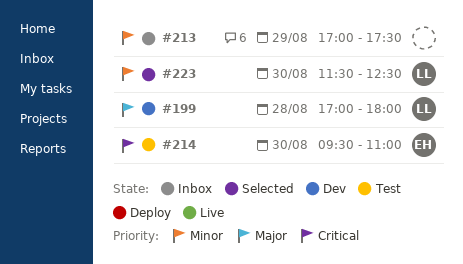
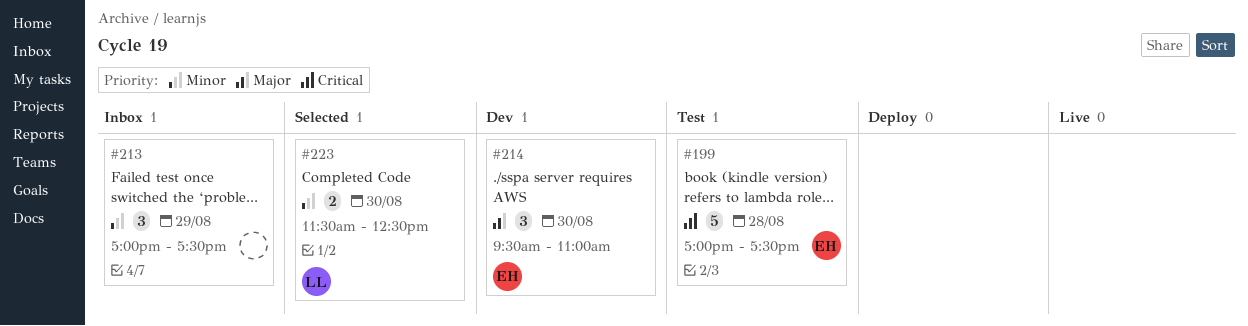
#199, status: Dev -> Test
#199, owner: LL -> EH
#199, priority: Major -> Critical
#199, ends: 18:00 -> 17:30
#214, status: Test -> Dev
#214, priority: Critical -> Major

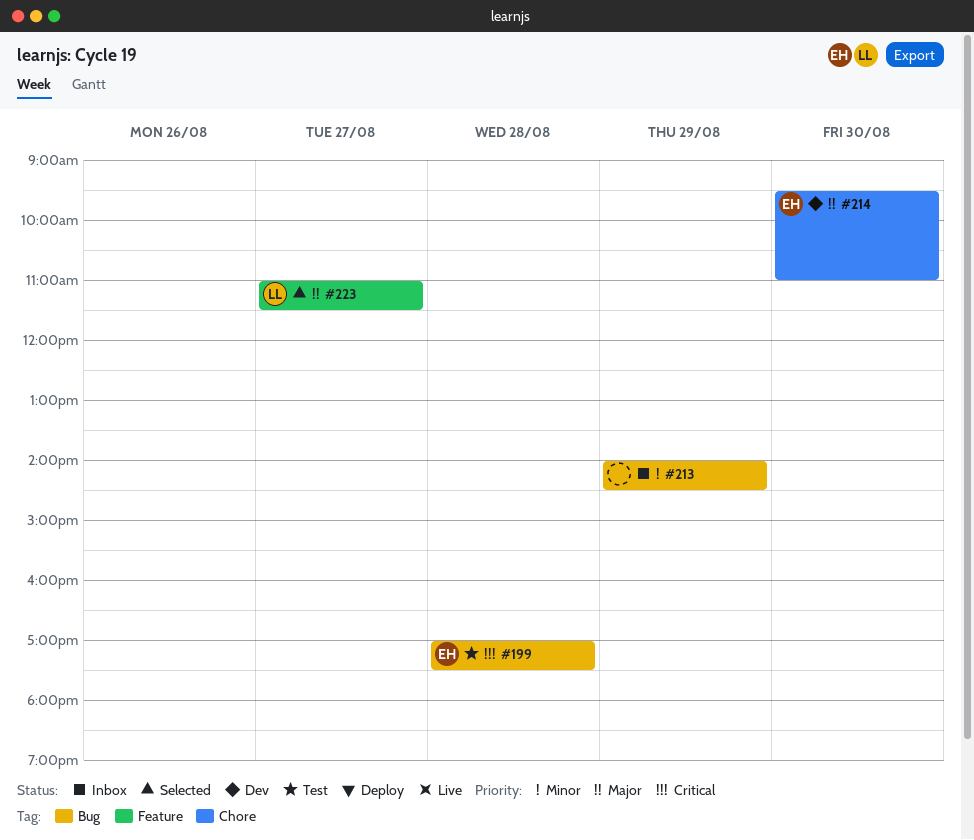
#213, begins: 17:00 -> 14:00
#213, ends: 17:30 -> 14:30
#223, priority: Minor -> Major
#223, day: Aug 30 -> Aug 27
#223, begins: 11:30 -> 11:00
#223, ends: 12:30 -> 11:30

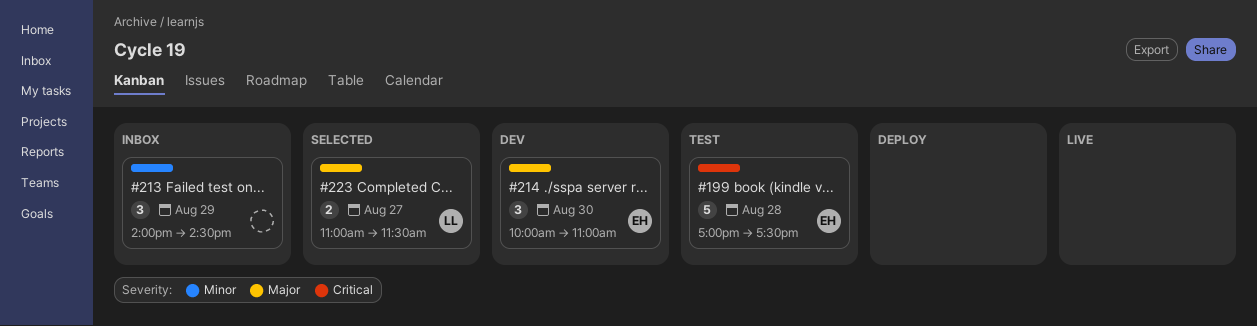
#214, begins: 09:30 -> 10:00

